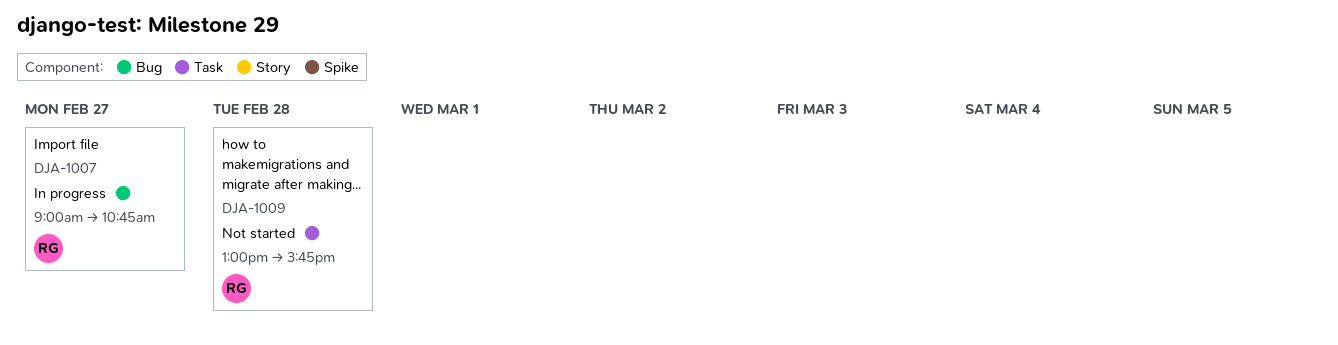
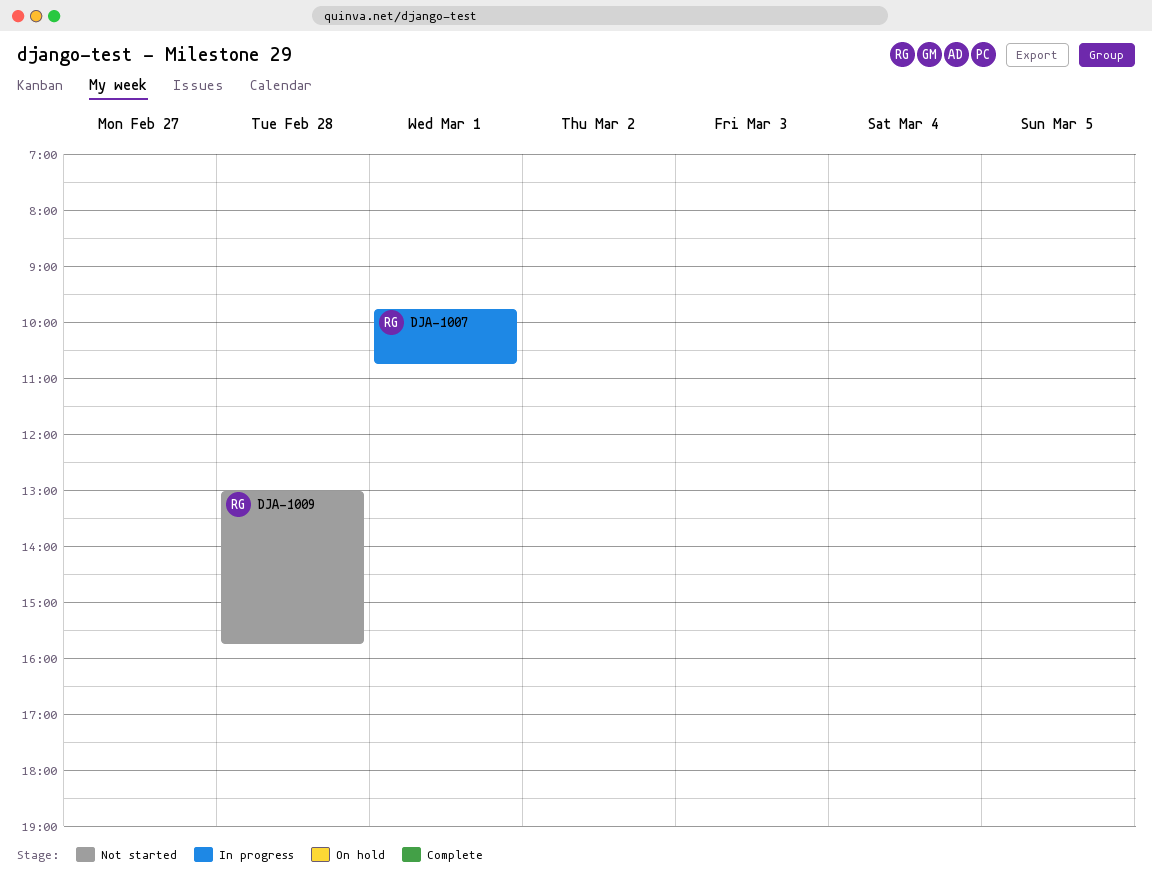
DJA-1007, day: Feb 27 -> Mar 1
DJA-1007, begins: 09:00 -> 09:45

